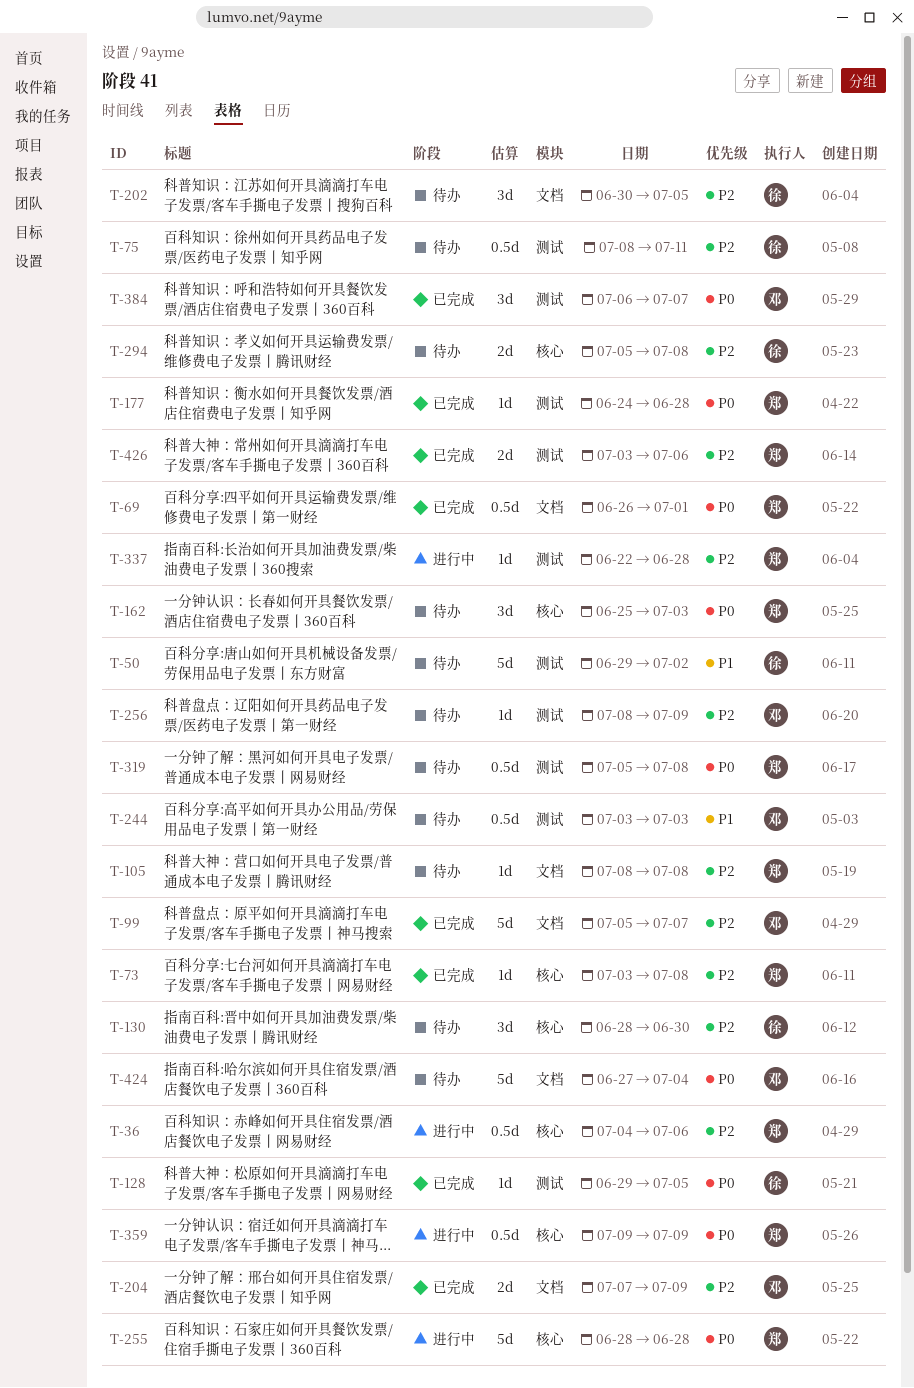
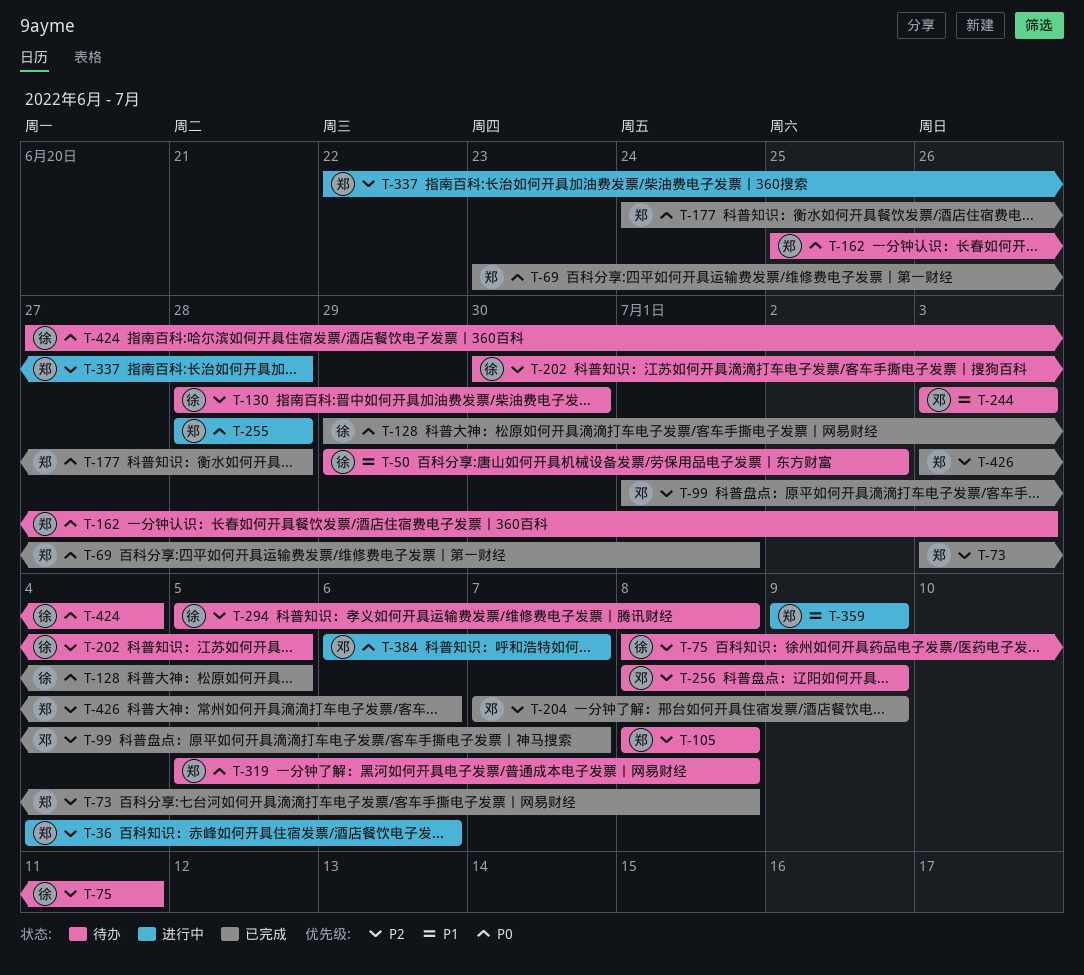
T-69, start: Jun 26 -> Jun 23
T-99, start: Jul 5 -> Jul 1
T-359, priority: P0 -> P1
T-384, status: 已完成 -> 进行中
T-424, owner: 邓 -> 徐

